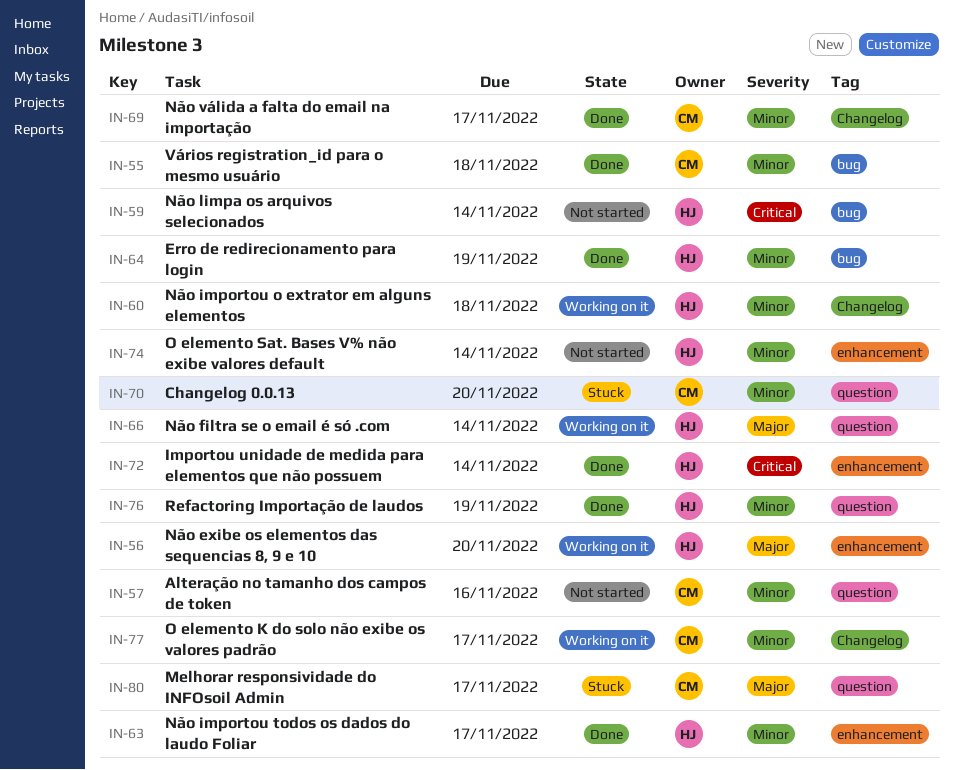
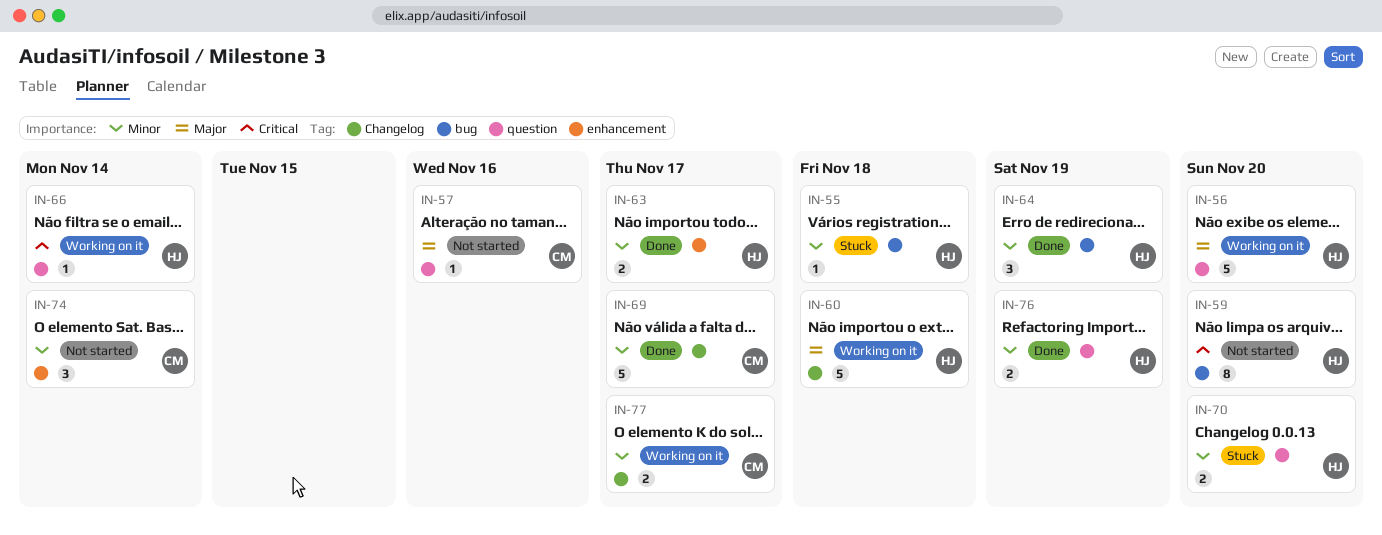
IN-55, status: Done -> Stuck
IN-55, owner: CM -> HJ
IN-56, label: enhancement -> question
IN-57, priority: Minor -> Major
IN-59, due: Nov 14 -> Nov 20
IN-60, priority: Minor -> Major
IN-66, priority: Major -> Critical
IN-70, owner: CM -> HJ
IN-72: present -> none
IN-74, owner: HJ -> CM
IN-80: present -> none

